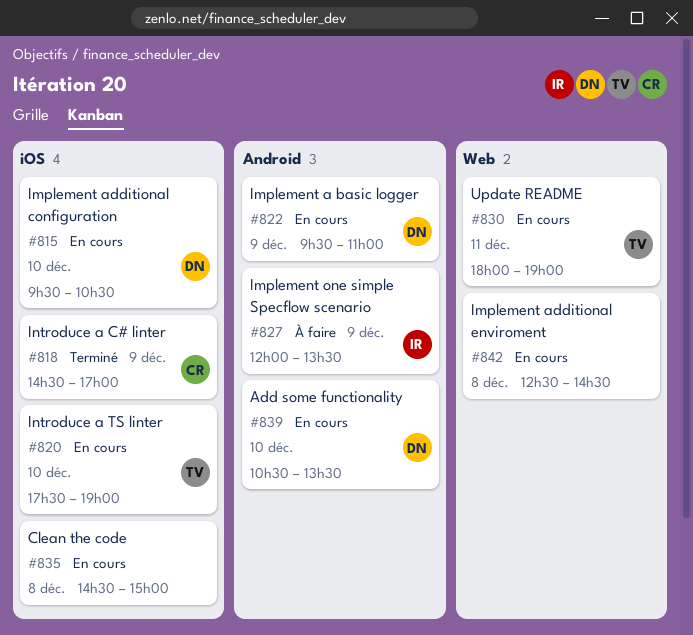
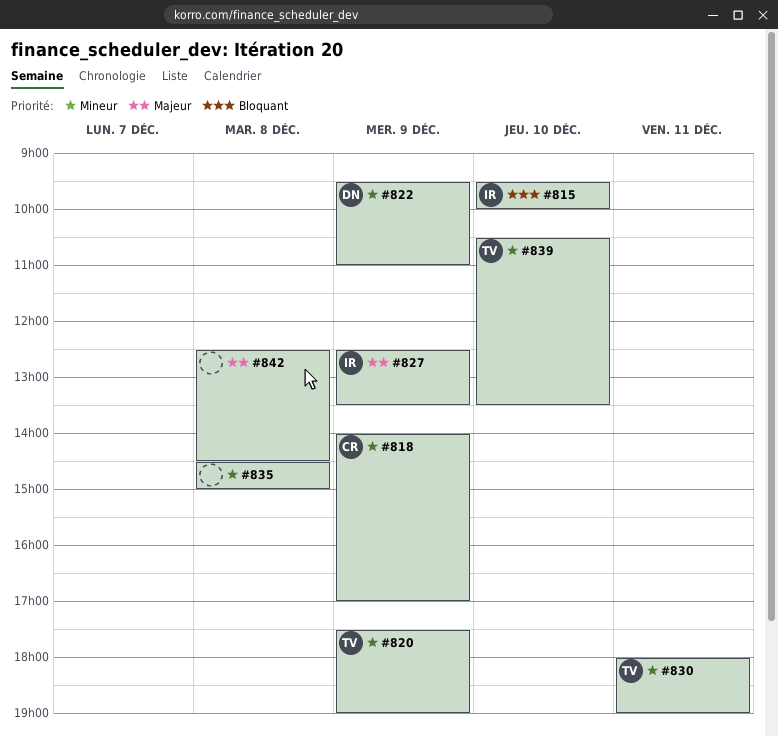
#815, owner: DN -> IR
#815, ends: 10:30 -> 10:00
#818, begins: 14:30 -> 14:00
#820, day: Dec 10 -> Dec 9
#827, begins: 12:00 -> 12:30
#839, owner: DN -> TV

